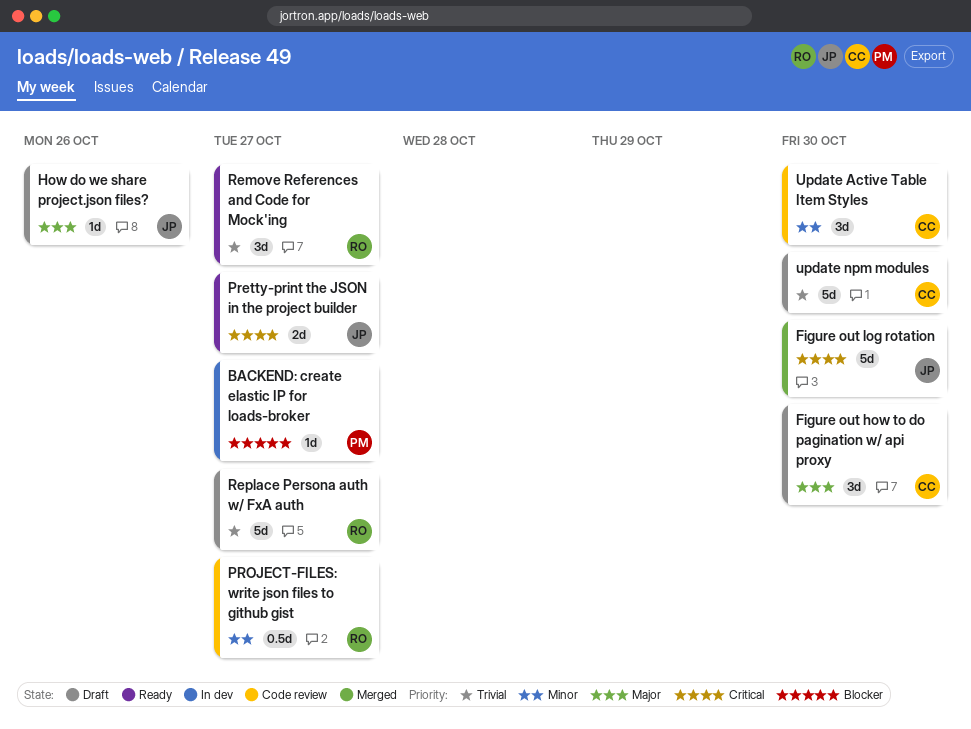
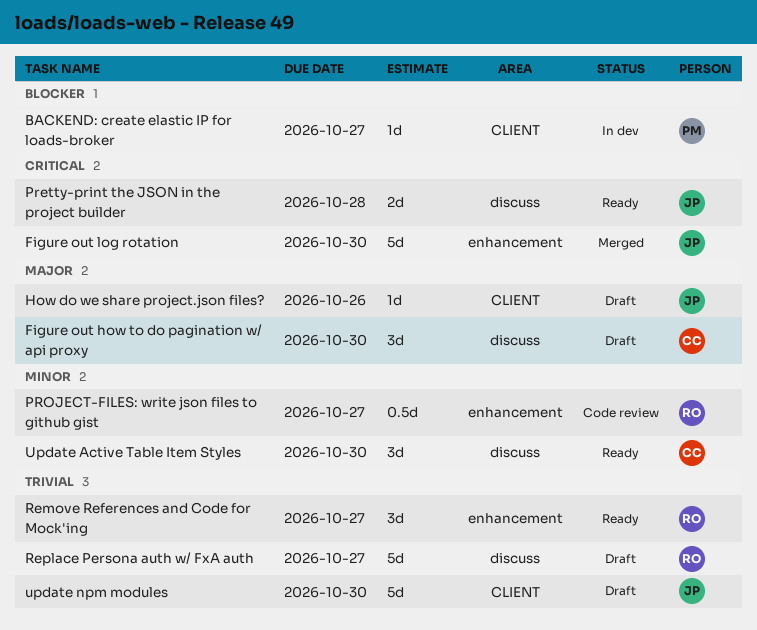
Pretty-print the JSON in the project builder, due: Oct 27 -> Oct 28
Update Active Table Item Styles, status: Code review -> Ready
update npm modules, owner: CC -> JP

